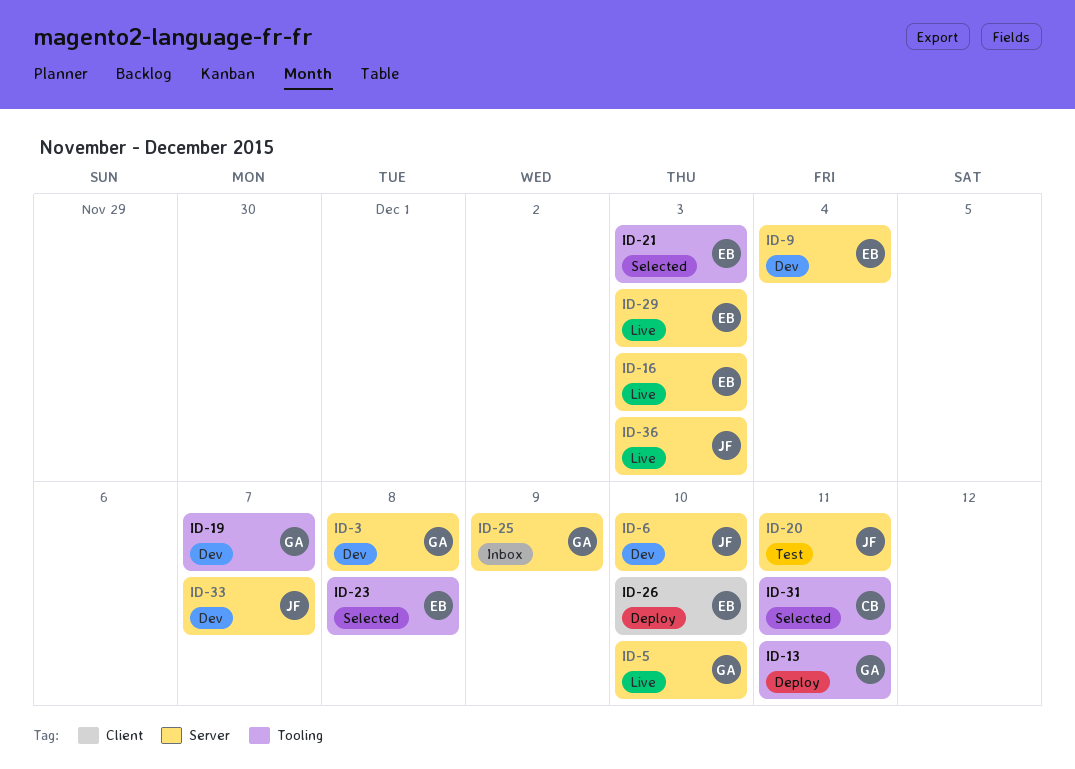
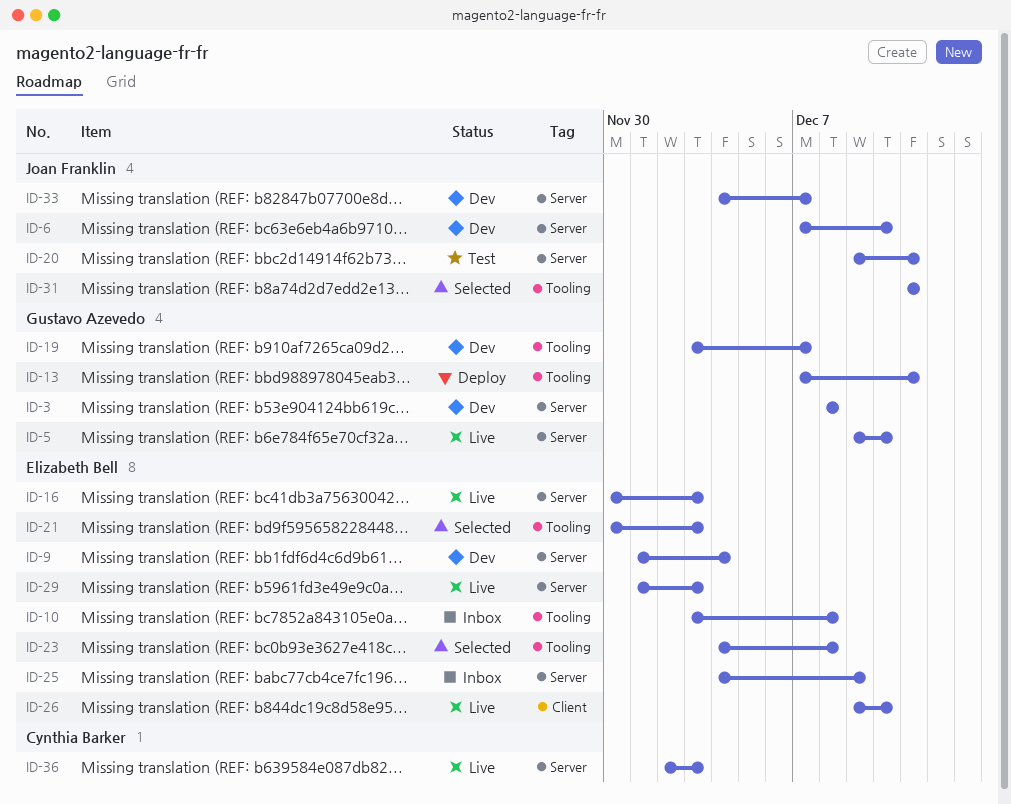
ID-10: none -> present
ID-25, owner: Gustavo Azevedo -> Elizabeth Bell
ID-26, status: Deploy -> Live
ID-31, owner: Cynthia Barker -> Joan Franklin
ID-36, owner: Joan Franklin -> Cynthia Barker

